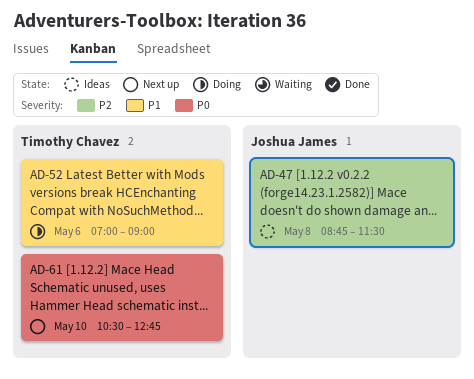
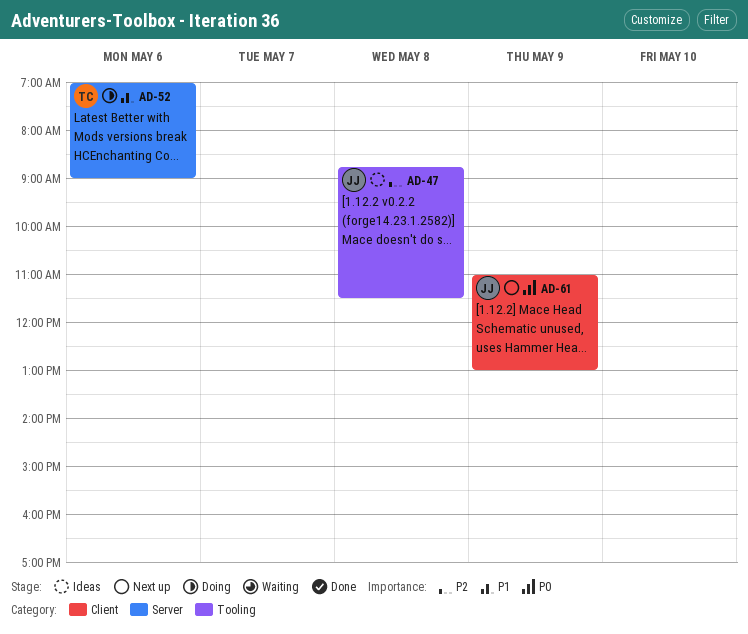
AD-61, owner: Timothy Chavez -> Joshua James
AD-61, day: May 10 -> May 9
AD-61, begins: 10:30 -> 11:00
AD-61, ends: 12:45 -> 13:00

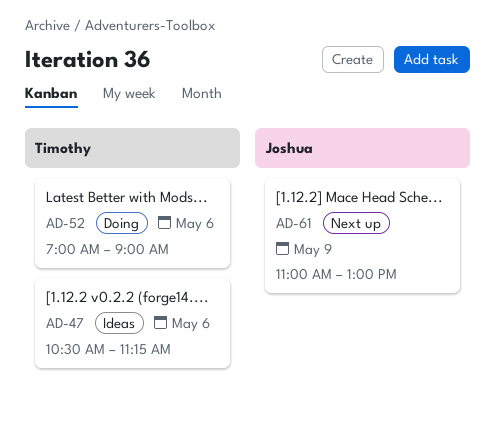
AD-47, owner: Joshua -> Timothy
AD-47, day: May 8 -> May 6
AD-47, begins: 08:45 -> 10:30
AD-47, ends: 11:30 -> 11:15

